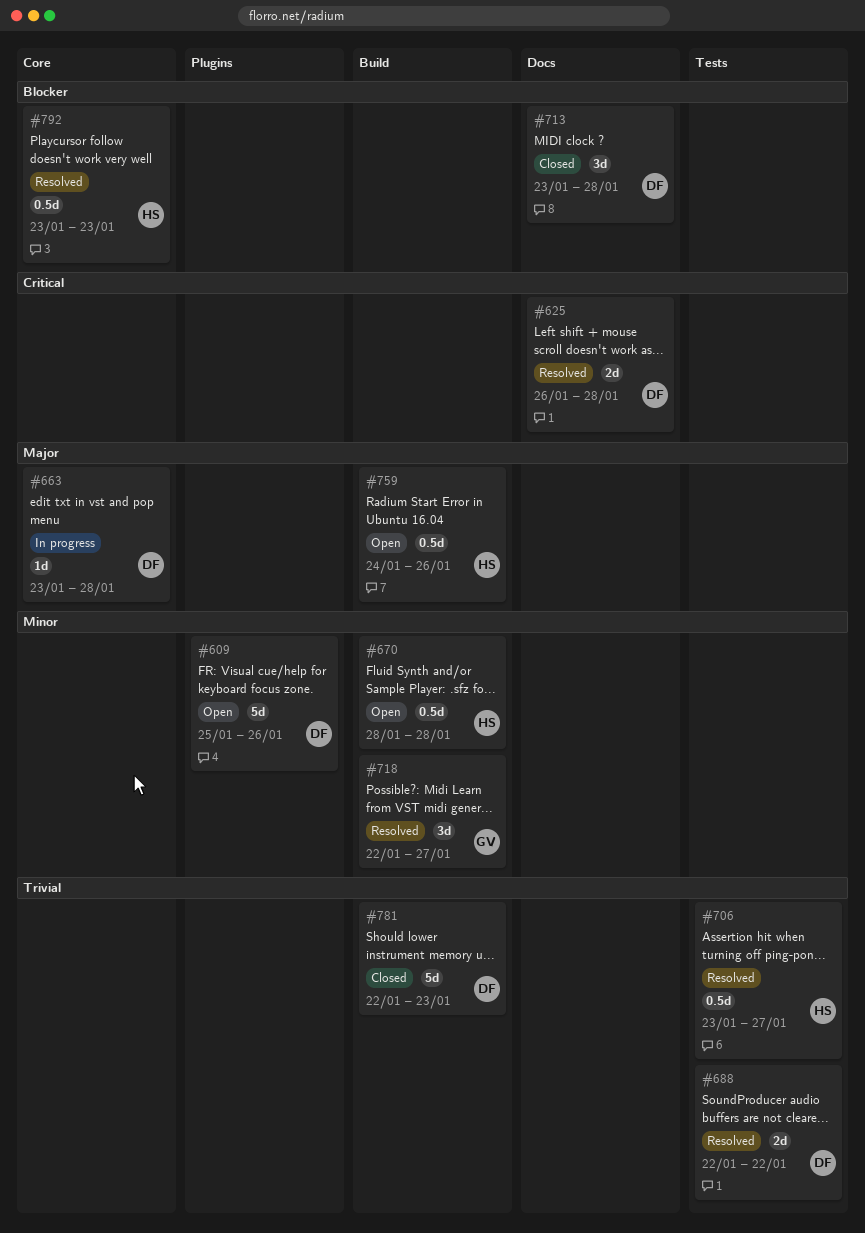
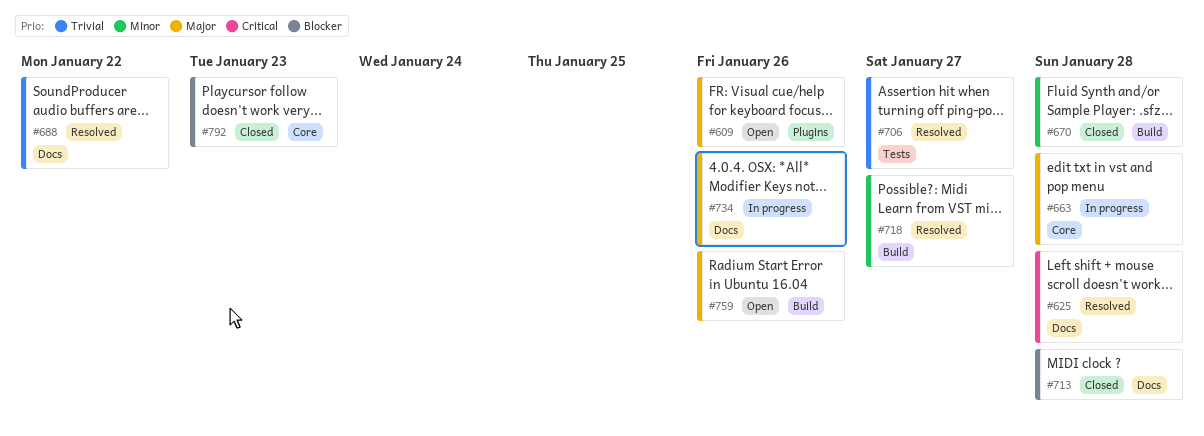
#609, priority: Minor -> Major
#670, status: Open -> Closed
#688, label: Tests -> Docs
#734: none -> present
#781: present -> none
#792, status: Resolved -> Closed

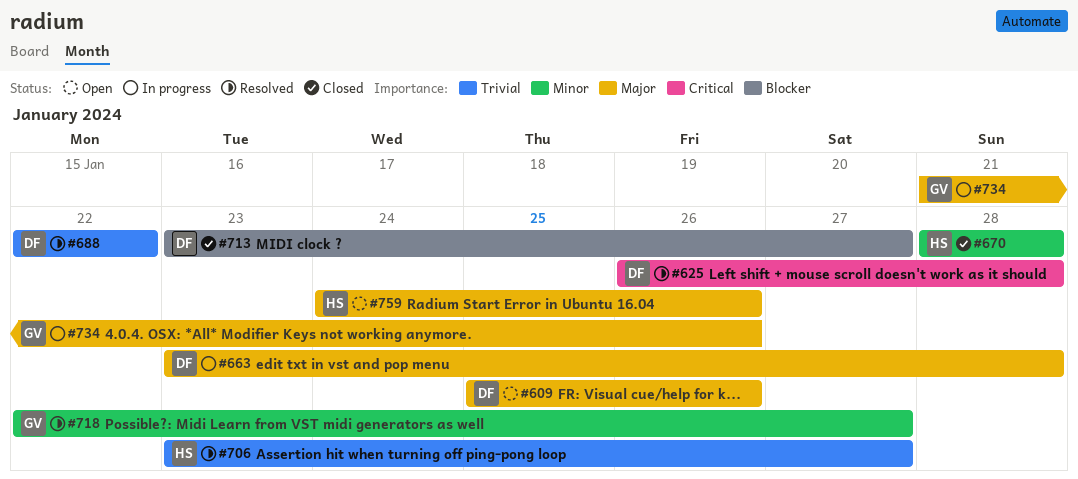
#713, due: Jan 28 -> Jan 27
#792: present -> none

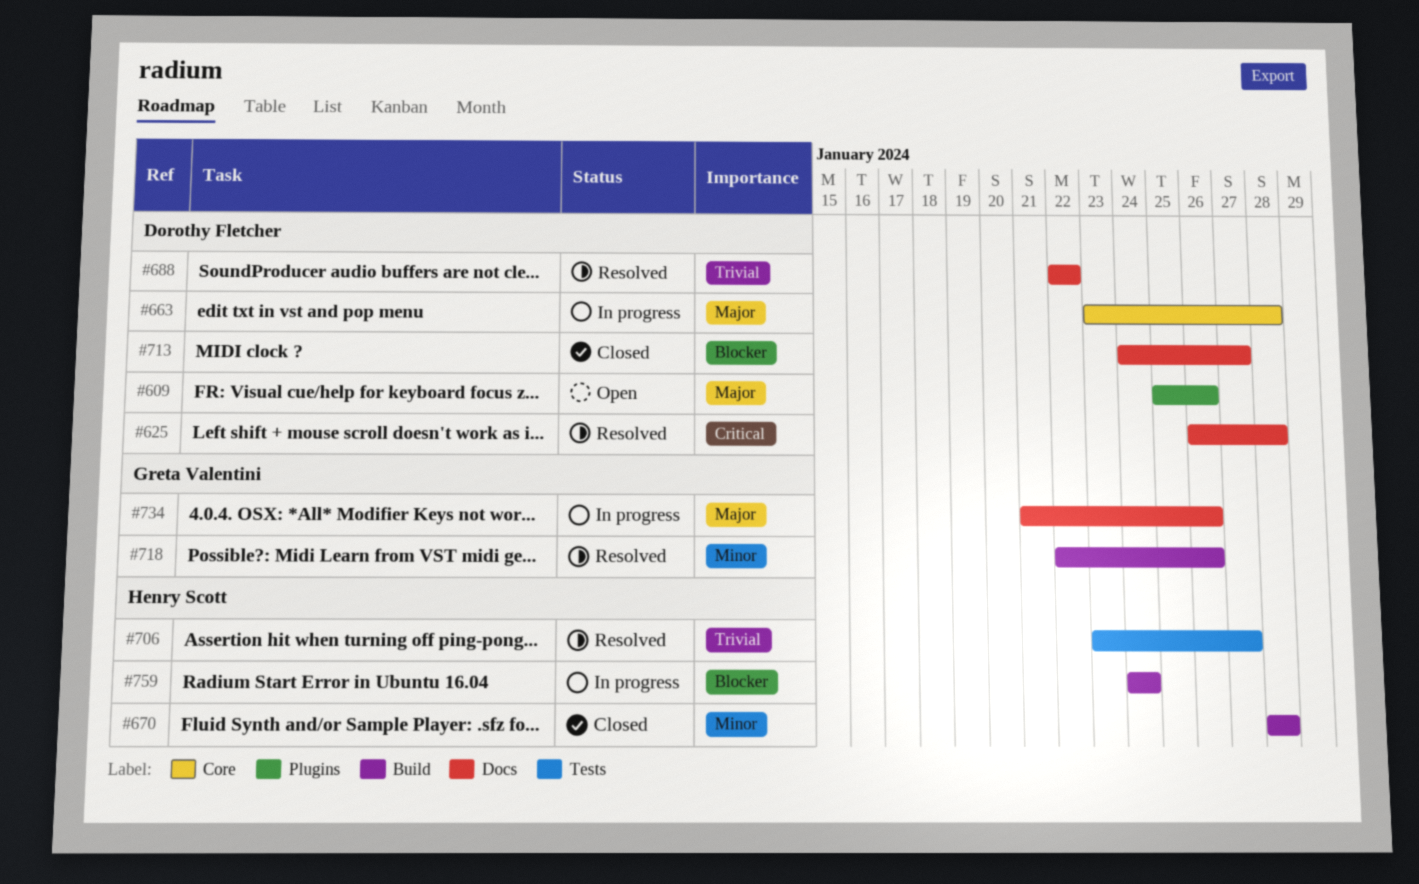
#713, start: Jan 23 -> Jan 24
#718, due: Jan 27 -> Jan 26
#759, status: Open -> In progress
#759, priority: Major -> Blocker
#759, due: Jan 26 -> Jan 24

